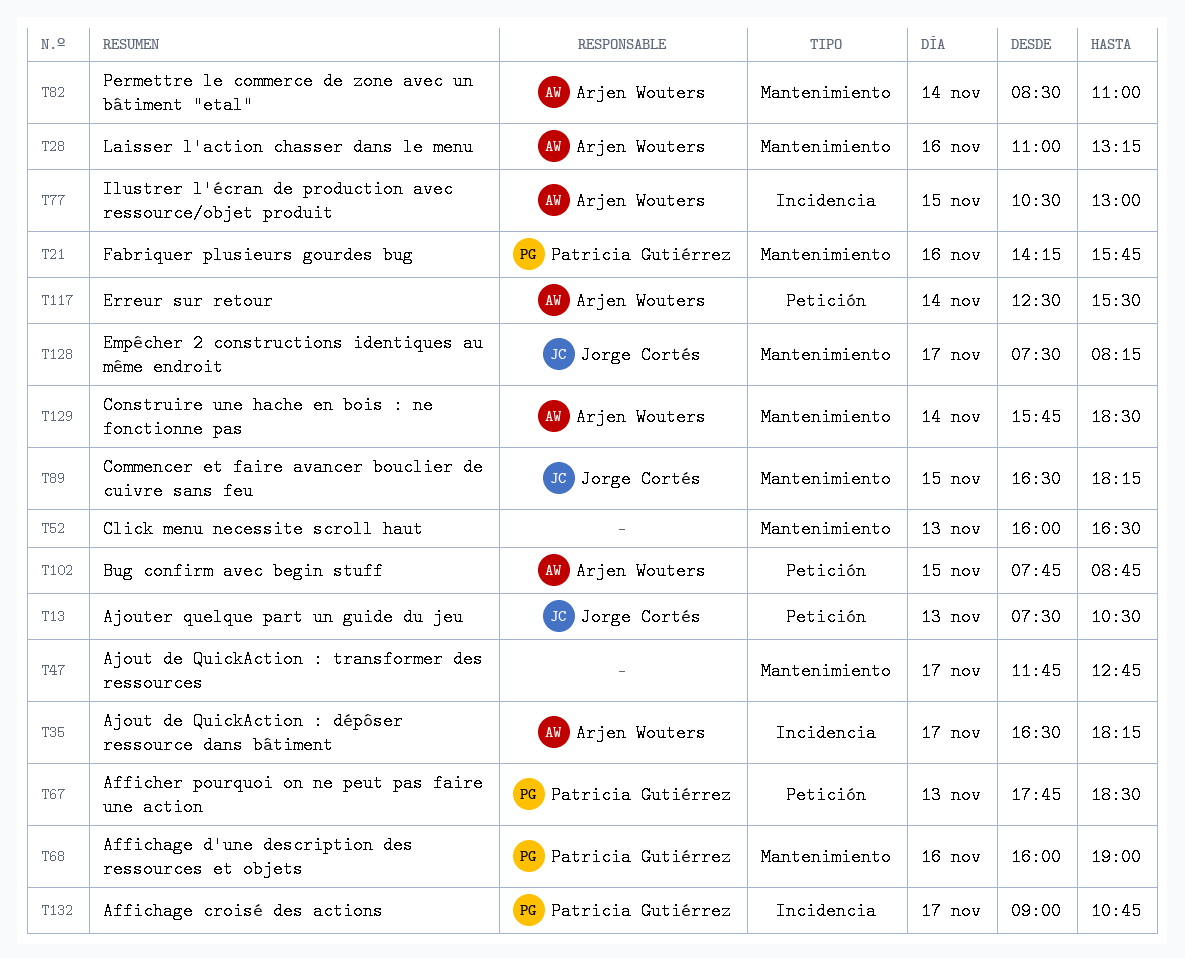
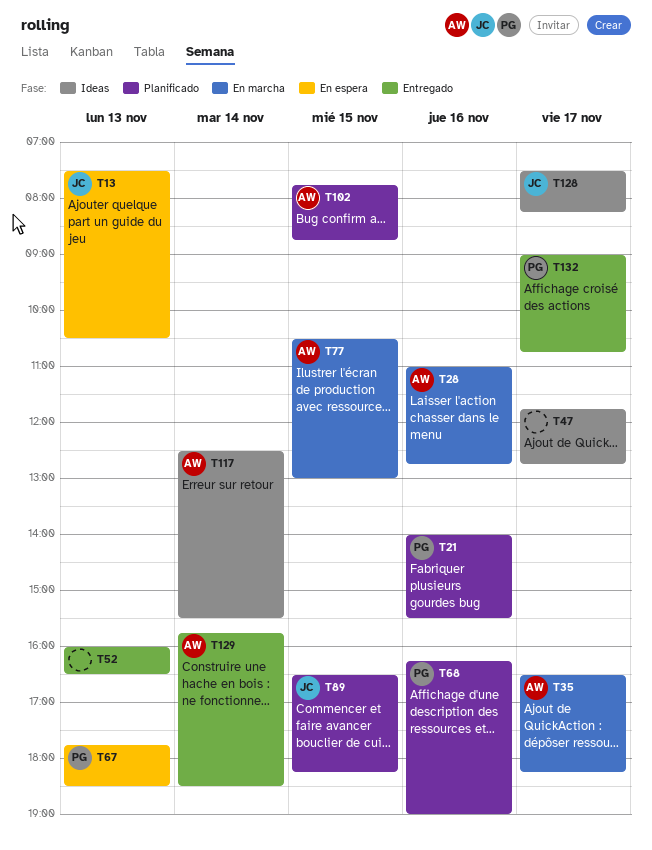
T21, begins: 14:15 -> 14:00
T21, ends: 15:45 -> 15:30
T28, ends: 13:15 -> 12:45
T68, begins: 16:00 -> 16:15
T82: present -> none

